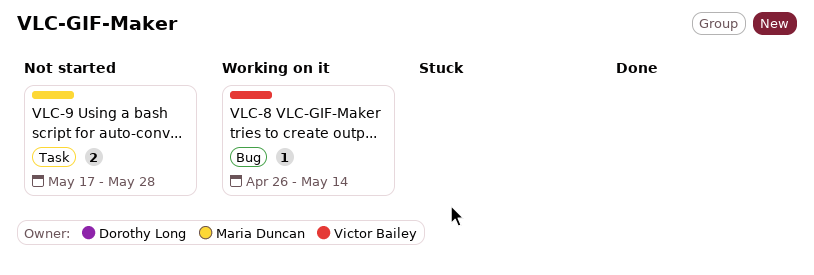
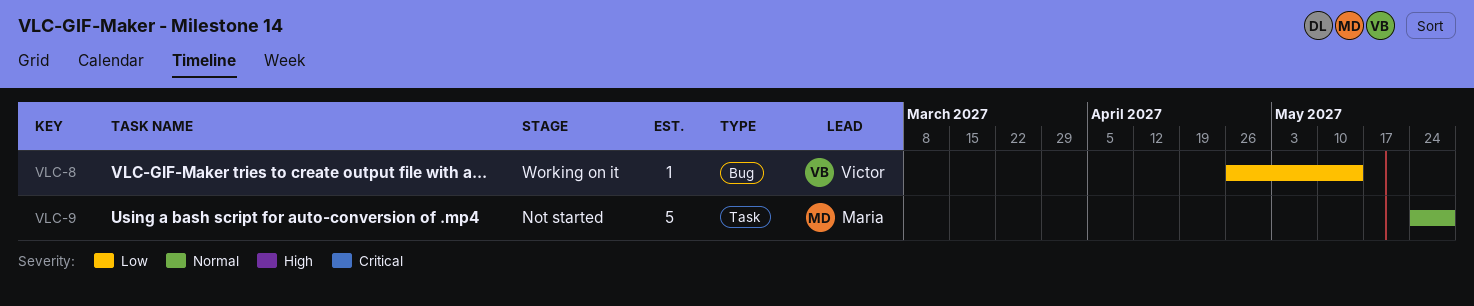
VLC-9, estimate: 2 -> 5
VLC-9, start: May 17 -> May 24

